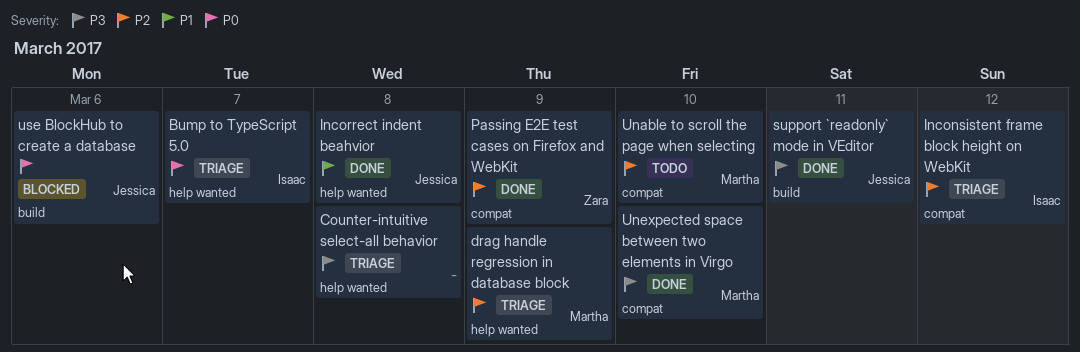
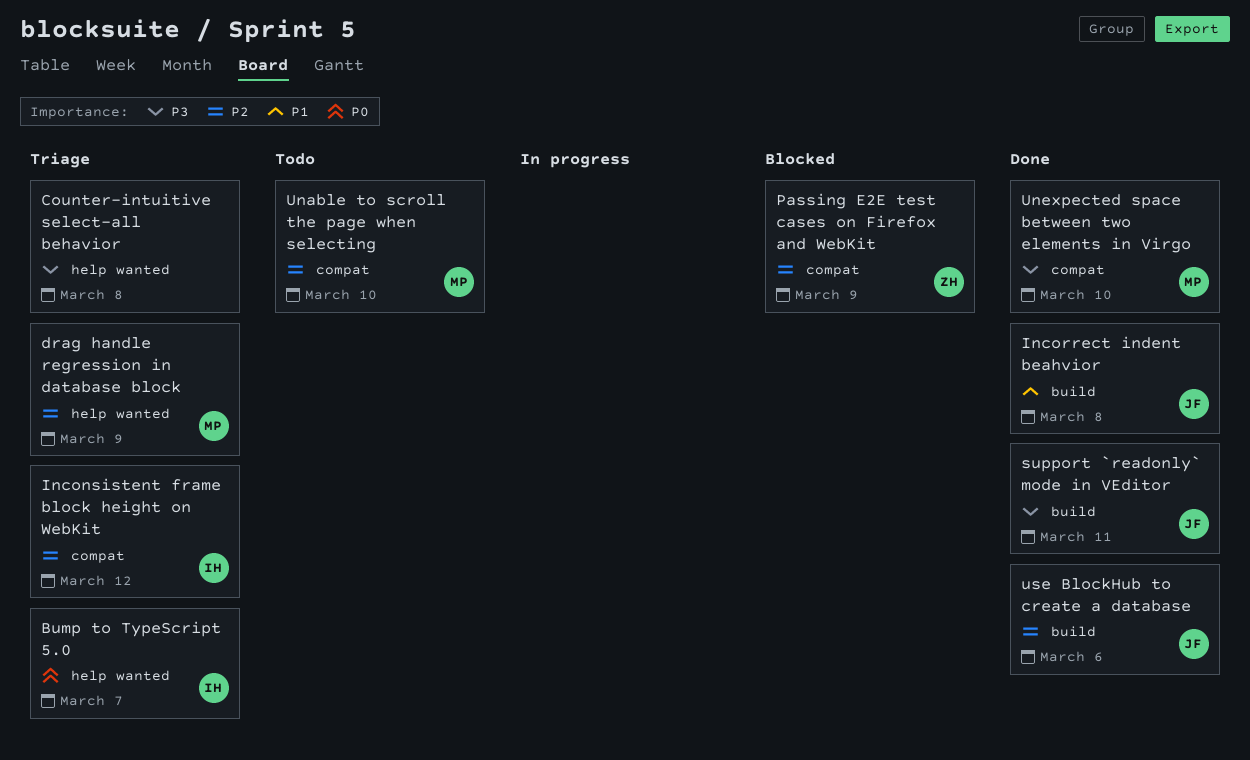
Incorrect indent beahvior, label: help wanted -> build
Passing E2E test cases on Firefox and WebKit, status: Done -> Blocked
use BlockHub to create a database, status: Blocked -> Done
use BlockHub to create a database, priority: P0 -> P2

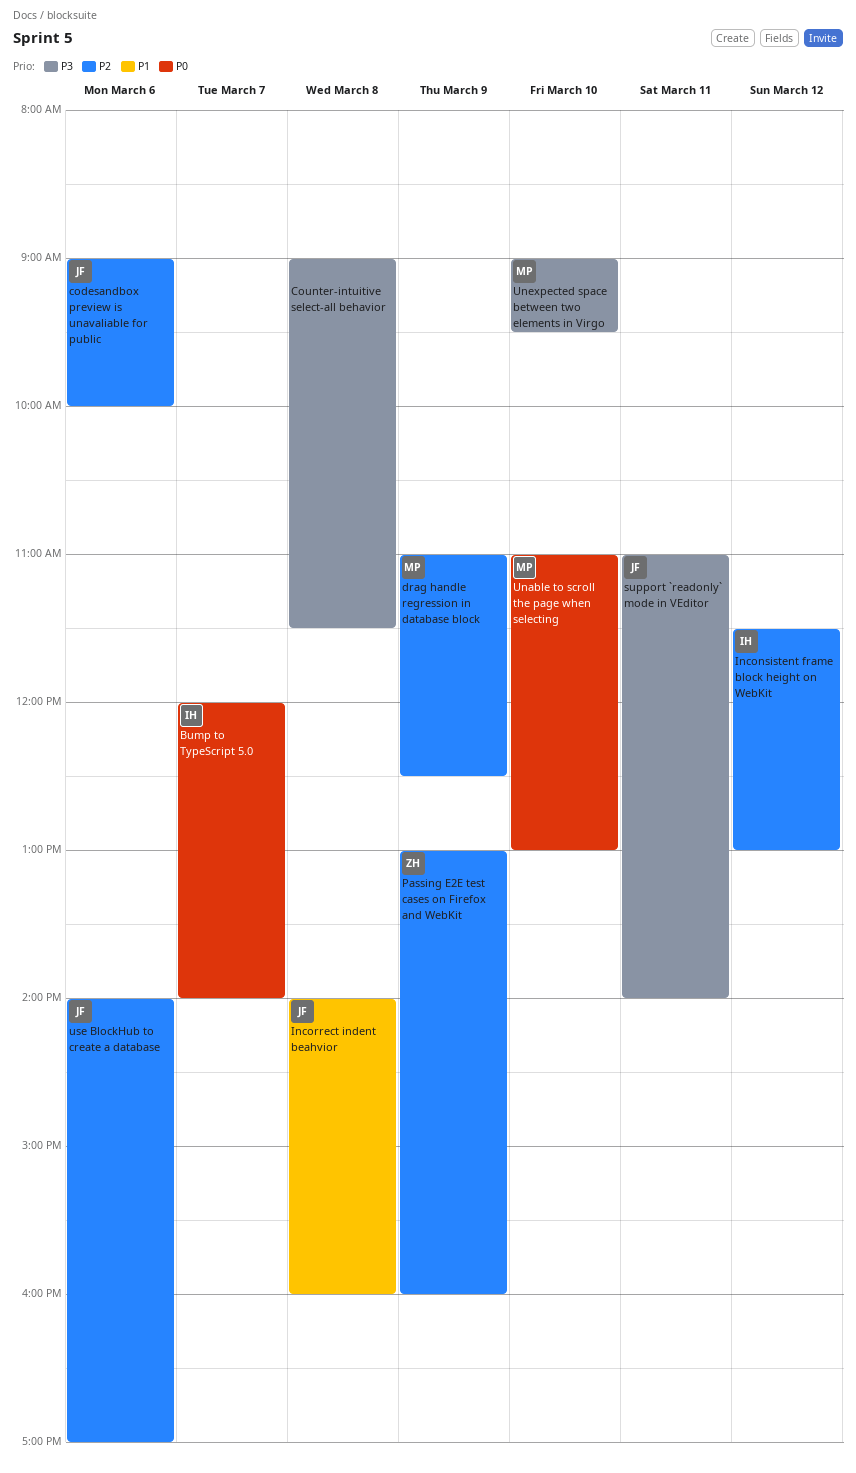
codesandbox preview is unavaliable for public: none -> present
Unable to scroll the page when selecting, priority: P2 -> P0

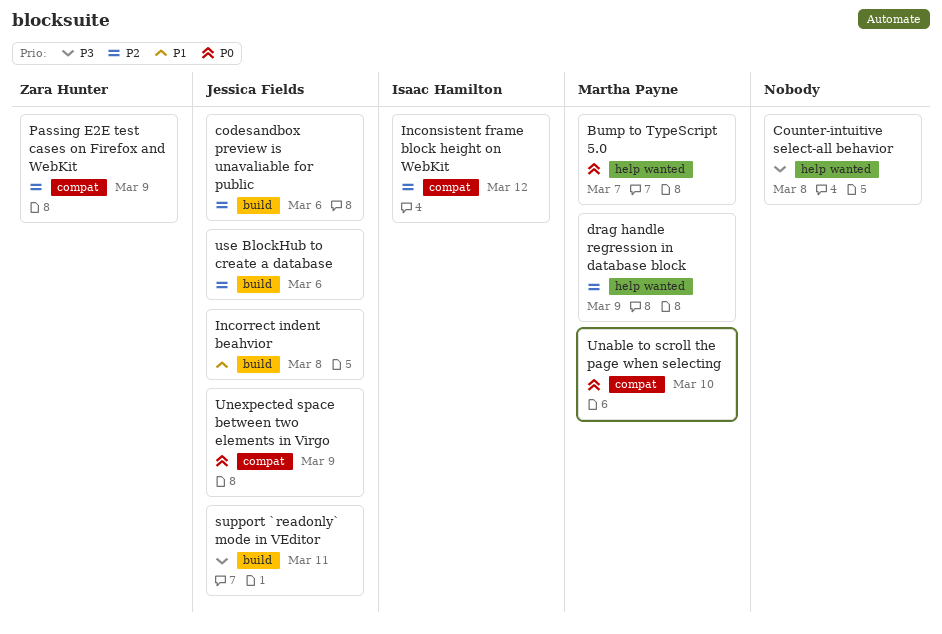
Bump to TypeScript 5.0, owner: Isaac Hamilton -> Martha Payne
Unexpected space between two elements in Virgo, owner: Martha Payne -> Jessica Fields
Unexpected space between two elements in Virgo, priority: P3 -> P0
Unexpected space between two elements in Virgo, day: Mar 10 -> Mar 9

